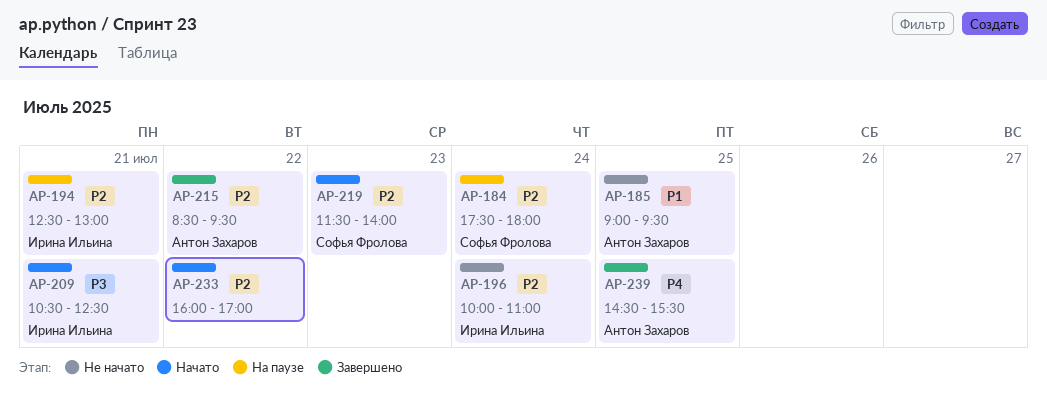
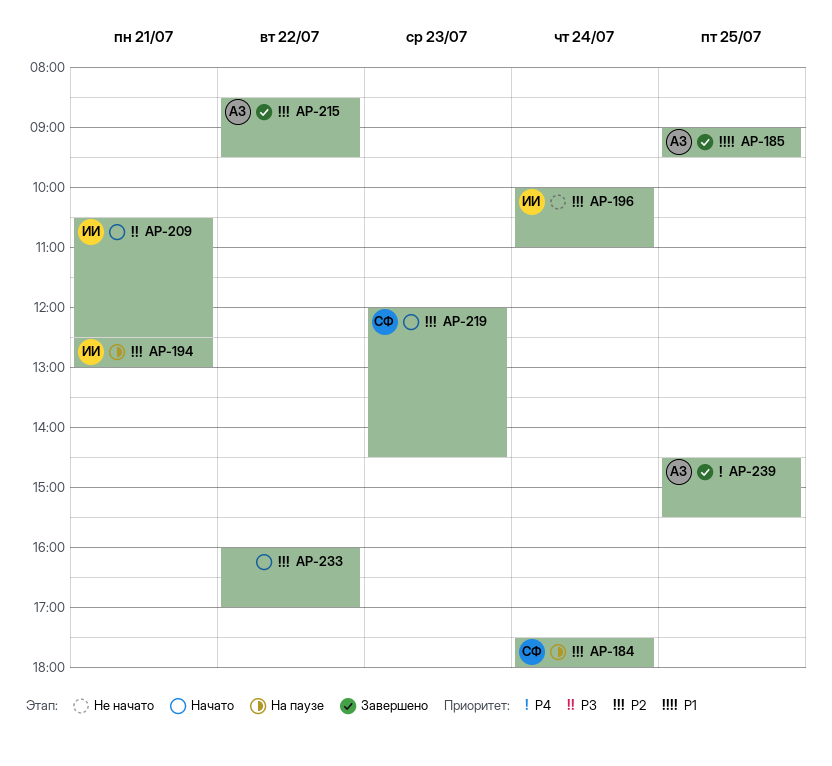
AP-185, status: Не начато -> Завершено
AP-219, begins: 11:30 -> 12:00
AP-219, ends: 14:00 -> 14:30

